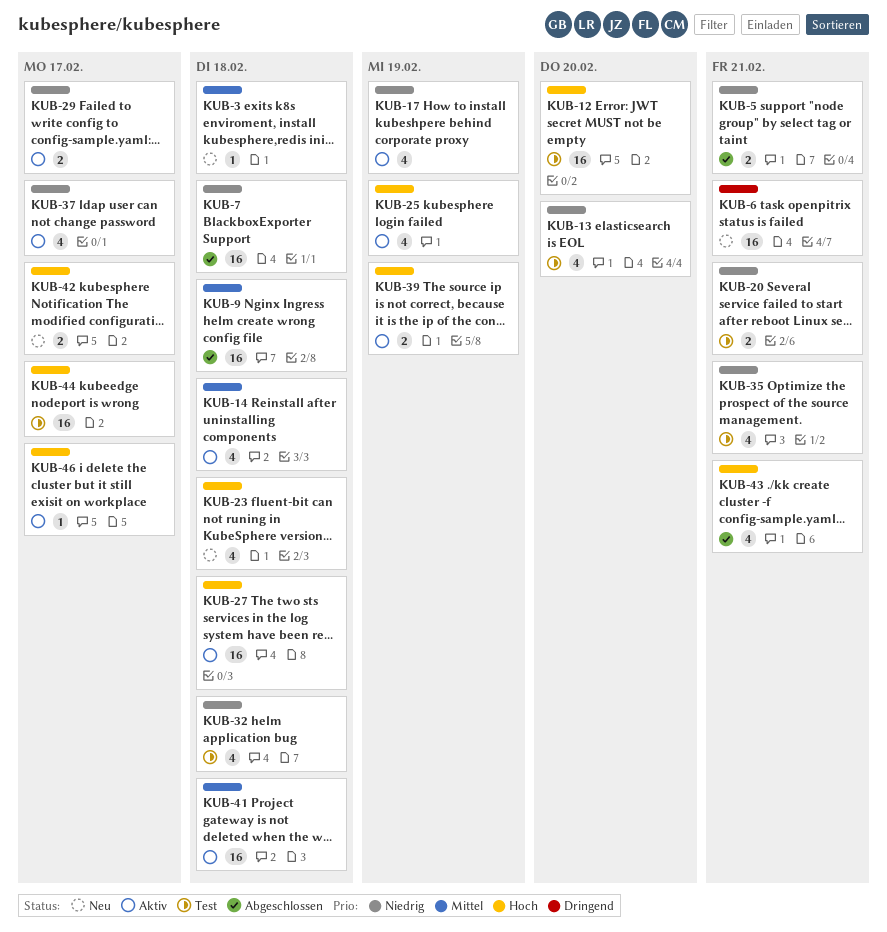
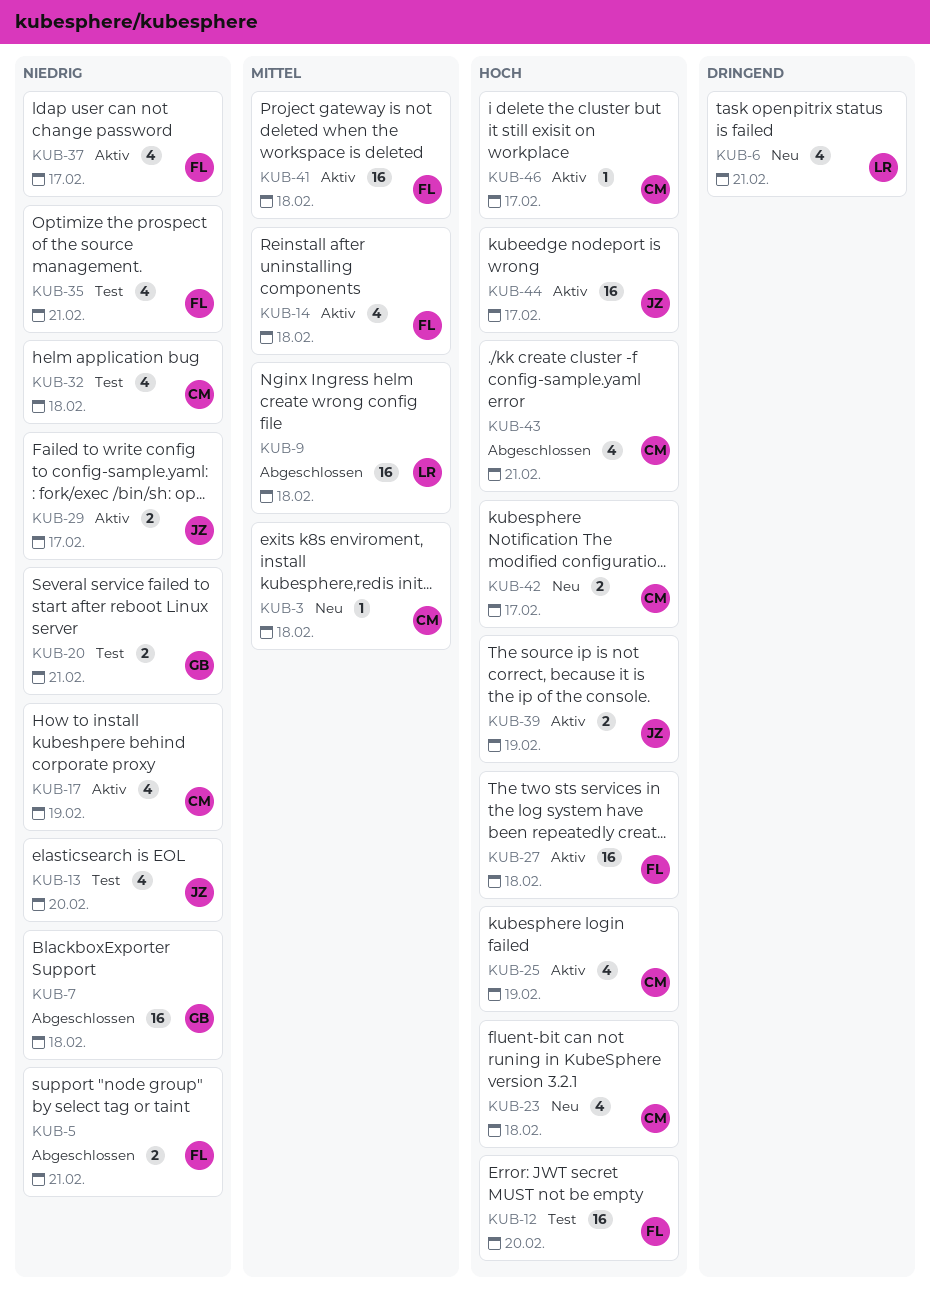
KUB-6, estimate: 16 -> 4
KUB-44, status: Test -> Aktiv

